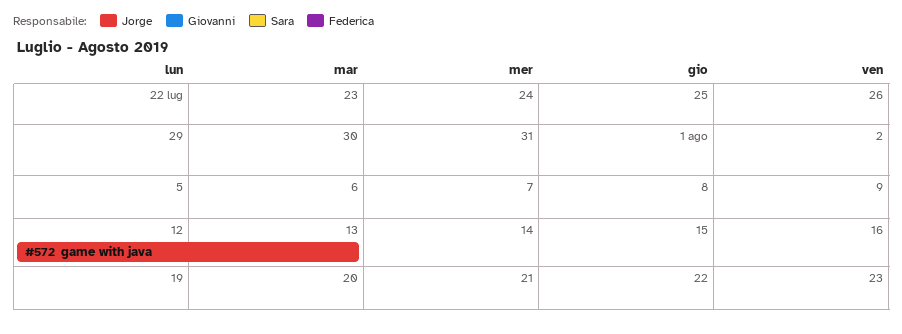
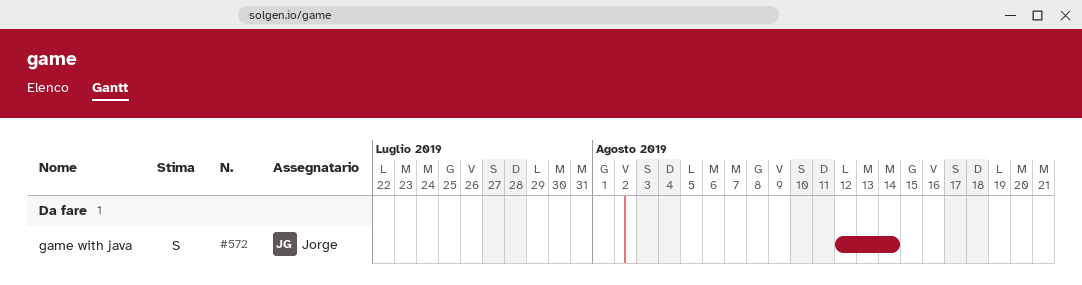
#572, due: Aug 13 -> Aug 14

